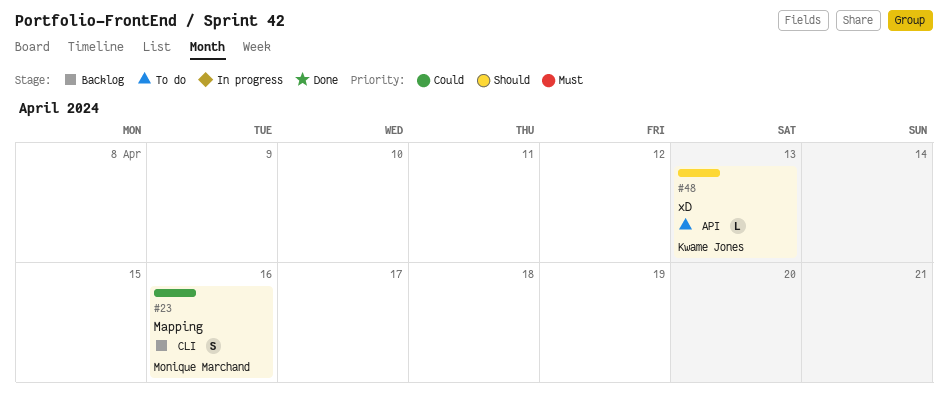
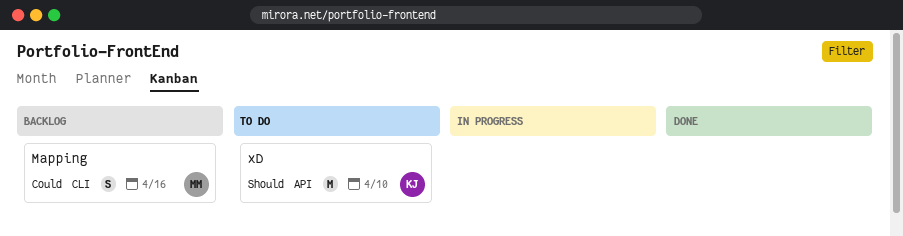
xD, estimate: L -> M
xD, due: Apr 13 -> Apr 10

